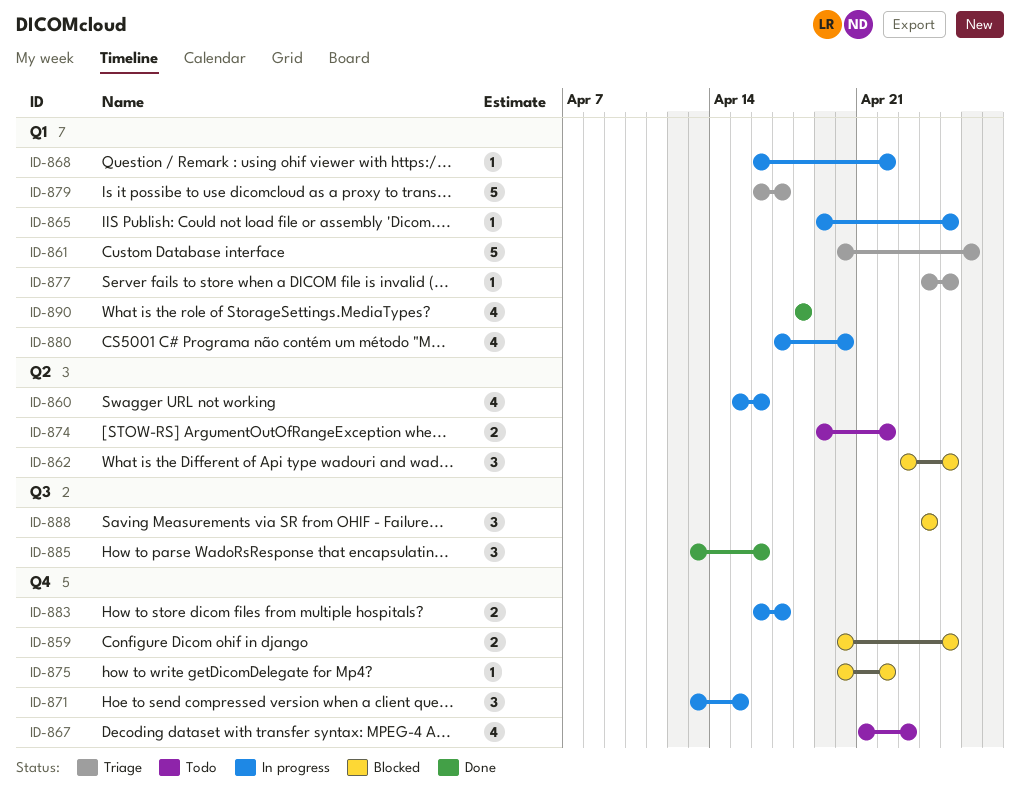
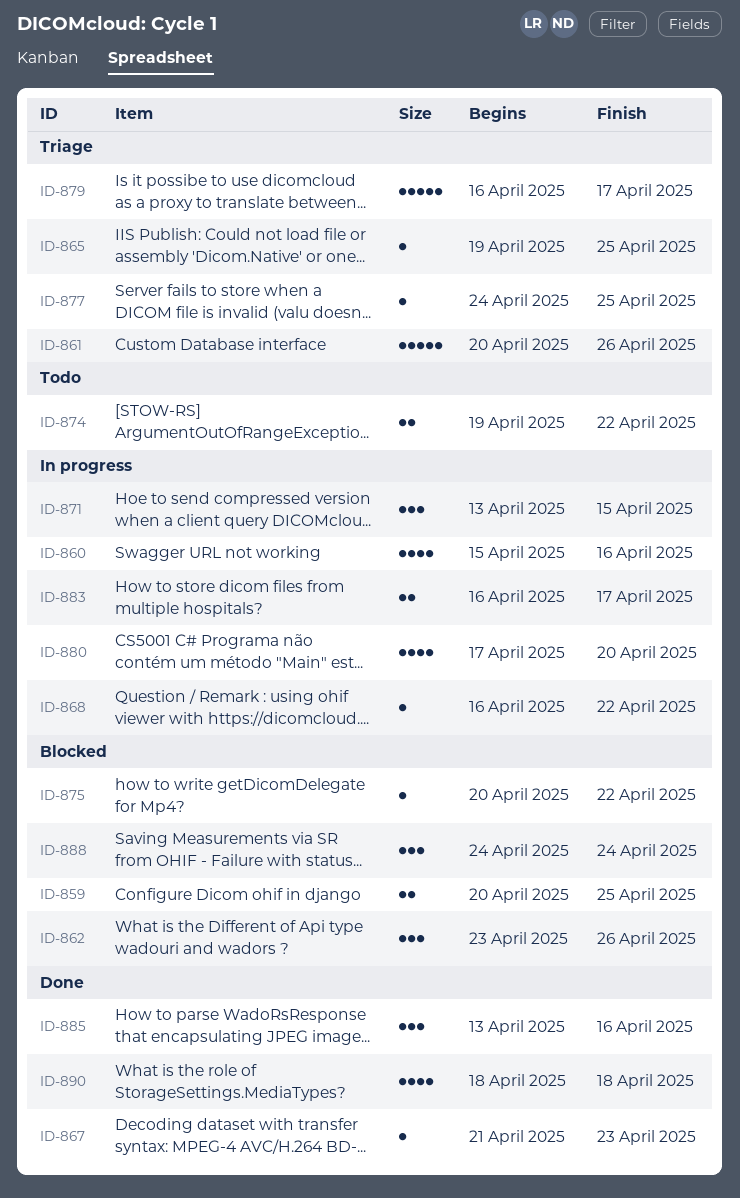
ID-862, due: Apr 25 -> Apr 26
ID-865, status: In progress -> Triage
ID-867, status: Todo -> Done
ID-867, estimate: 4 -> 1

